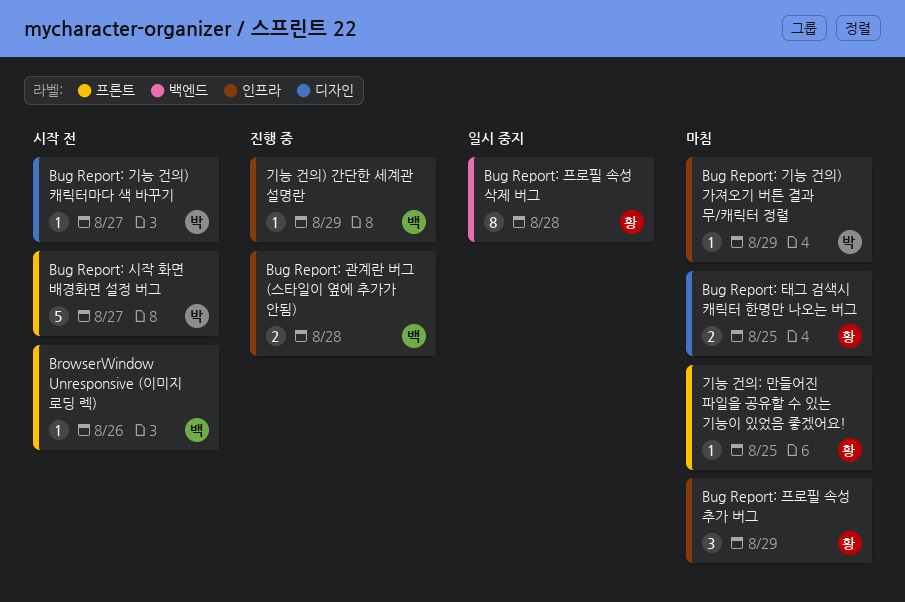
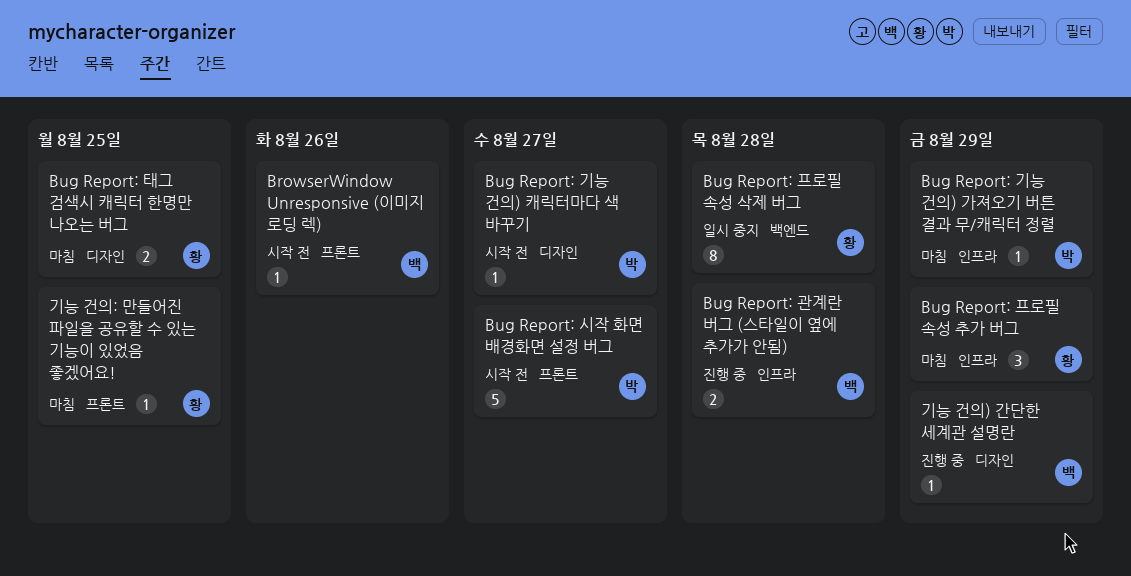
기능 건의) 간단한 세계관 설명란, label: 인프라 -> 디자인

